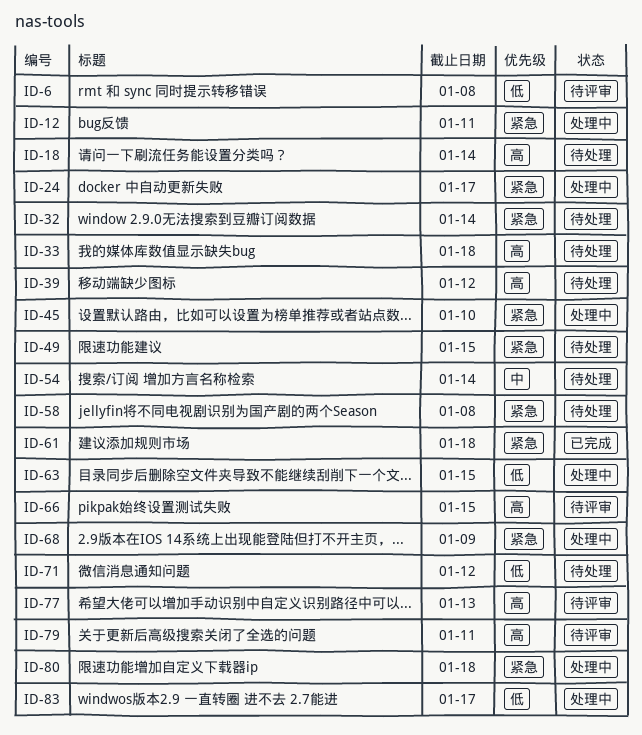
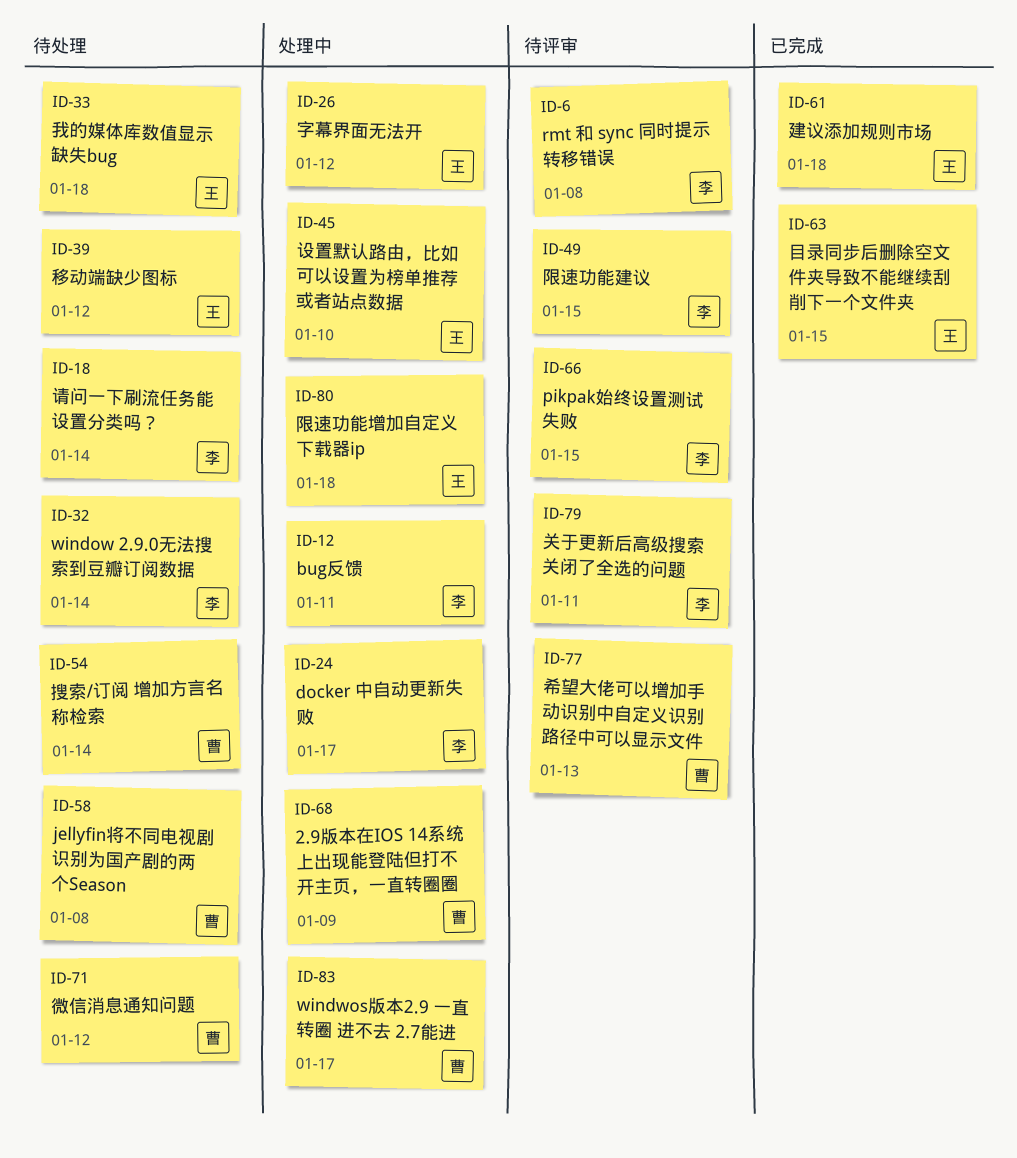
ID-26: none -> present
ID-49, status: 待处理 -> 待评审
ID-63, status: 处理中 -> 已完成

